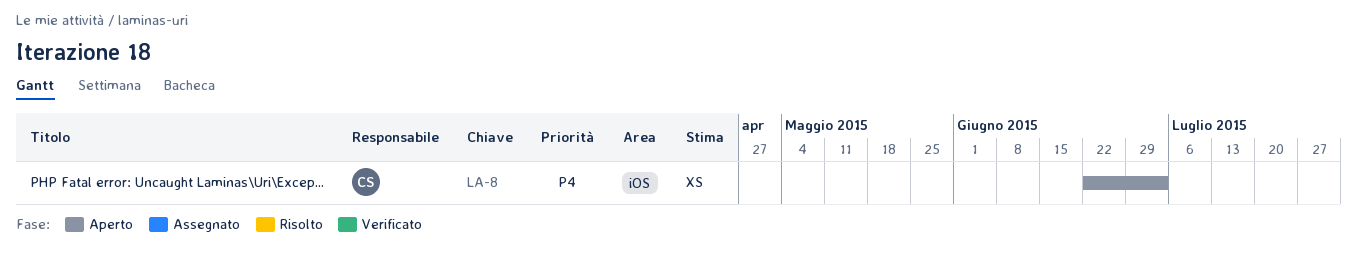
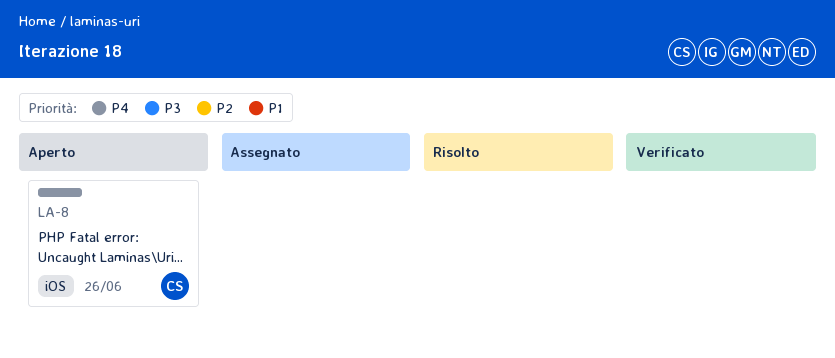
LA-8, due: Jul 3 -> Jun 26

